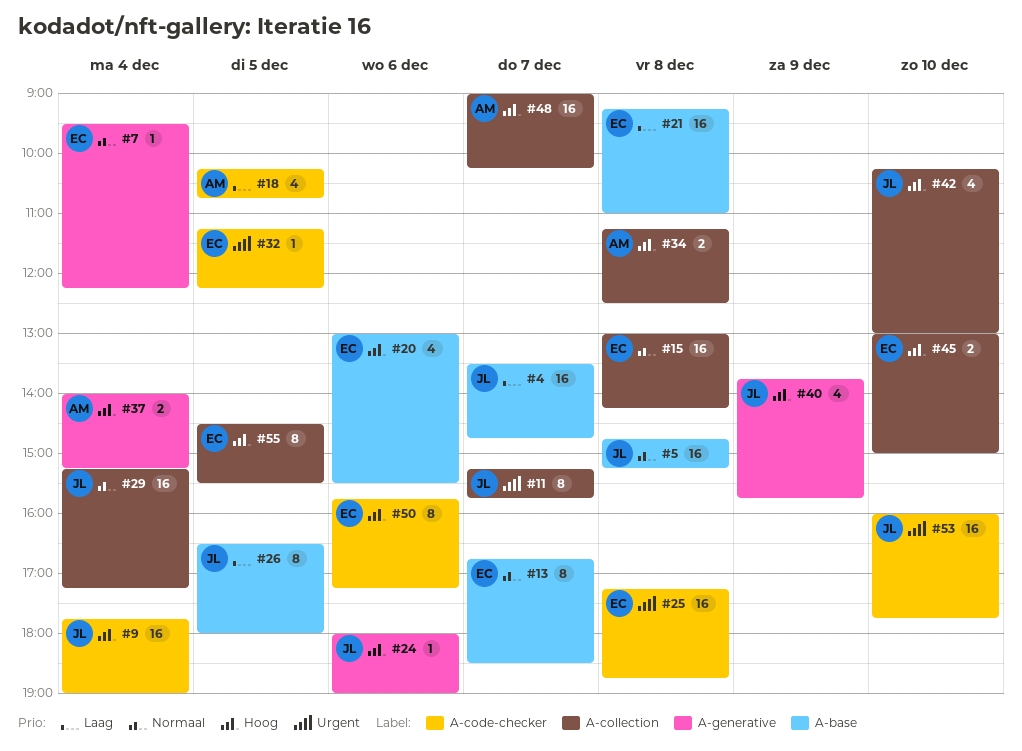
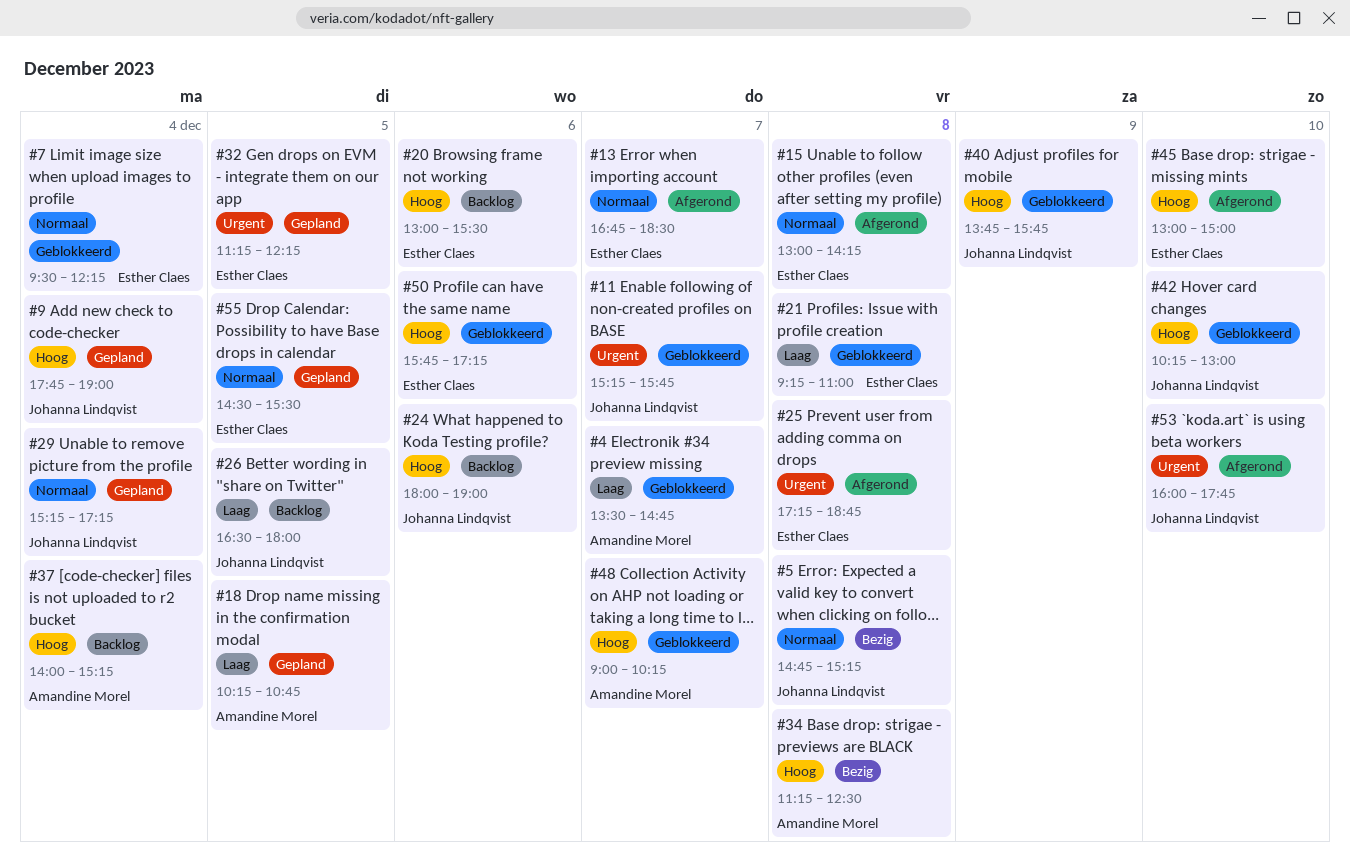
#4, owner: Johanna Lindqvist -> Amandine Morel
#55, priority: Hoog -> Normaal

